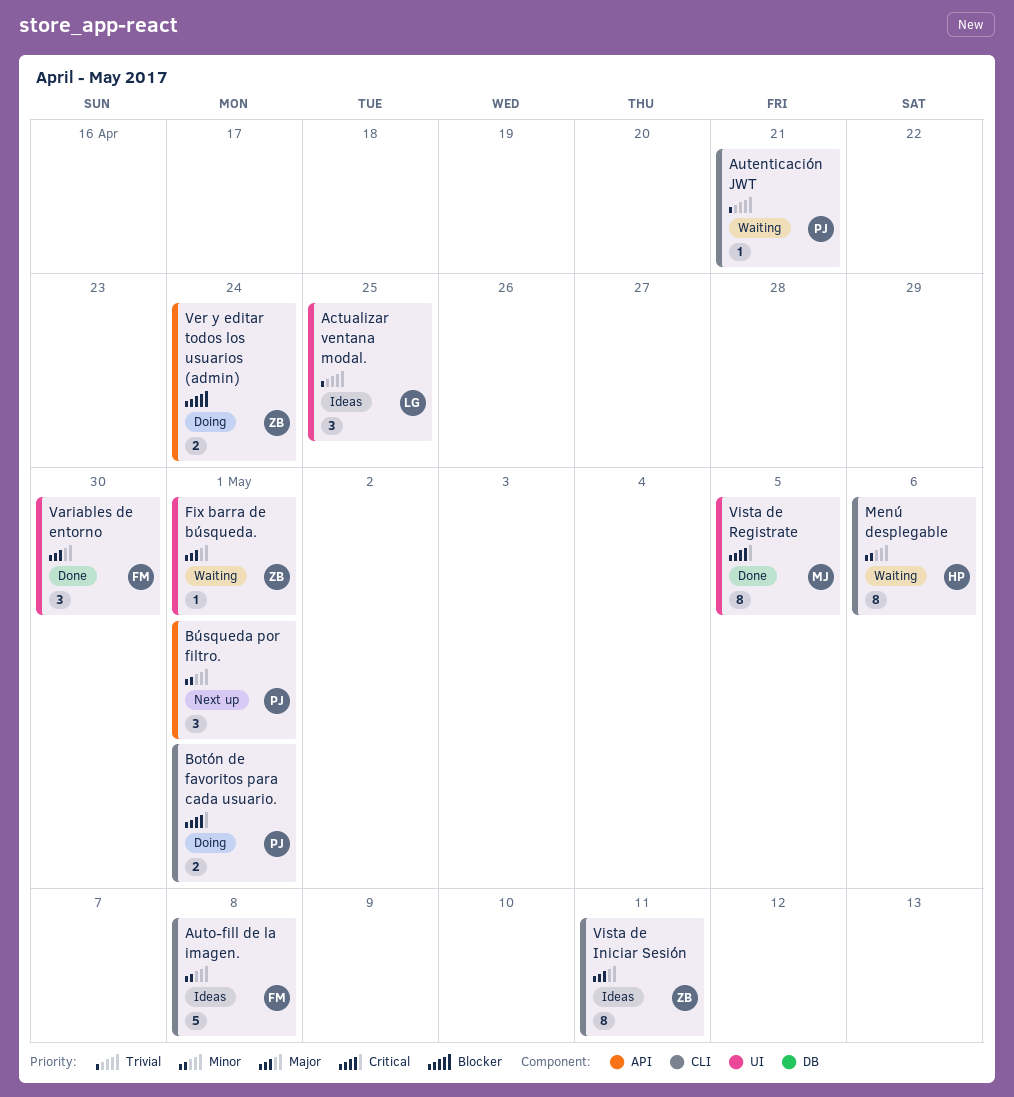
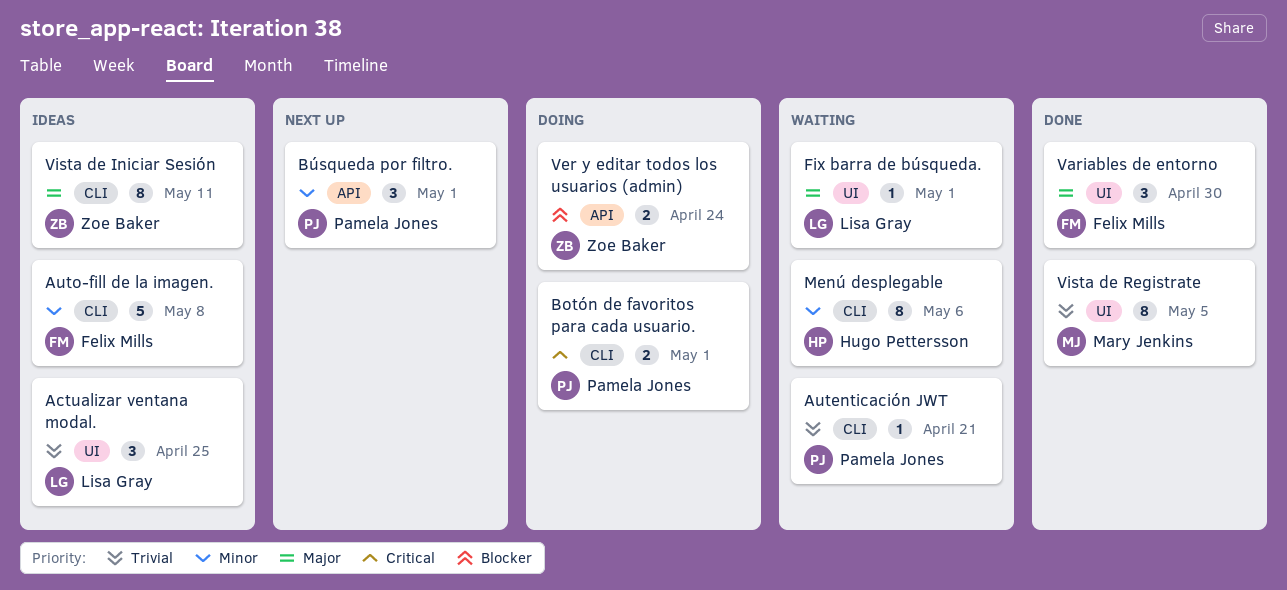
Fix barra de búsqueda., owner: Zoe Baker -> Lisa Gray
Vista de Registrate, priority: Critical -> Trivial

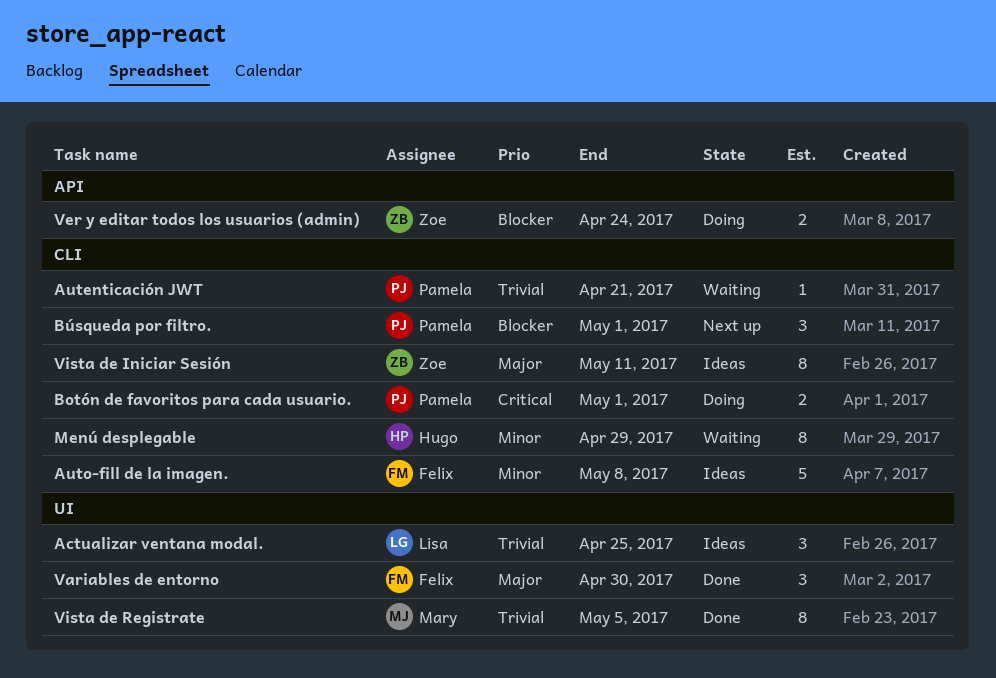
Búsqueda por filtro., priority: Minor -> Blocker
Búsqueda por filtro., label: API -> CLI
Fix barra de búsqueda.: present -> none
Menú desplegable, due: May 6 -> Apr 29

